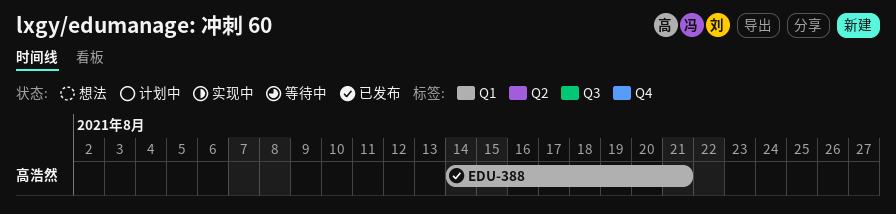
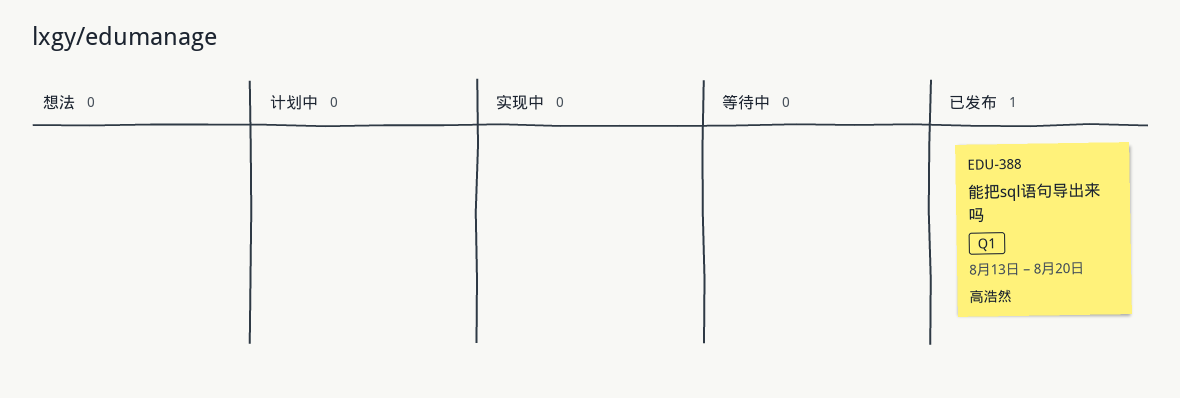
EDU-388, start: Aug 14 -> Aug 13
EDU-388, due: Aug 21 -> Aug 20

